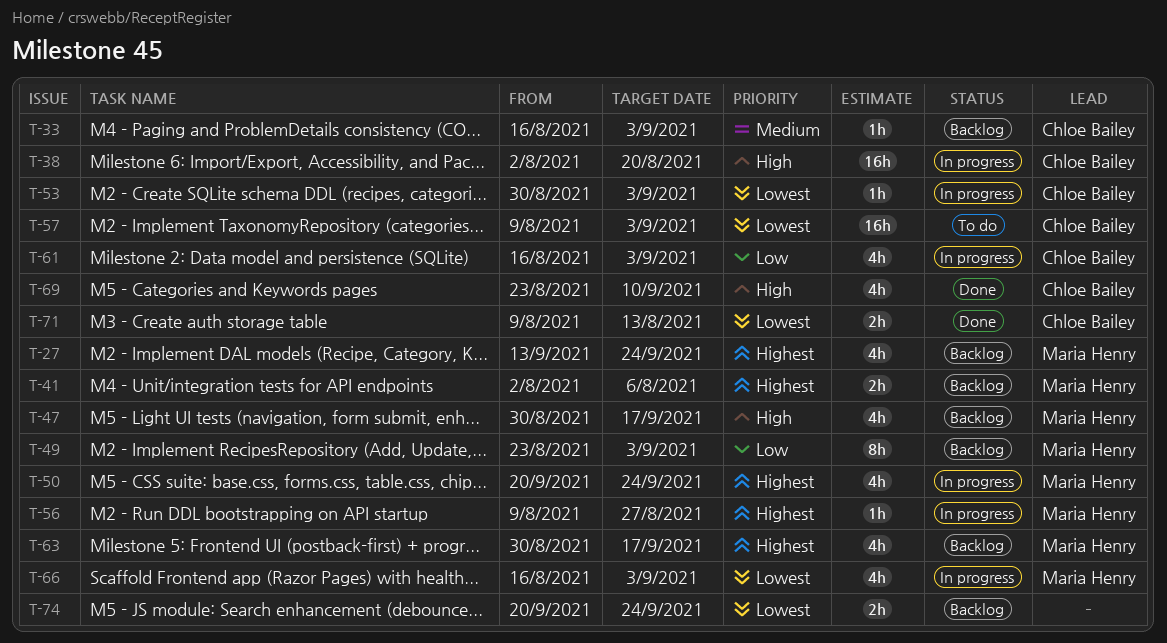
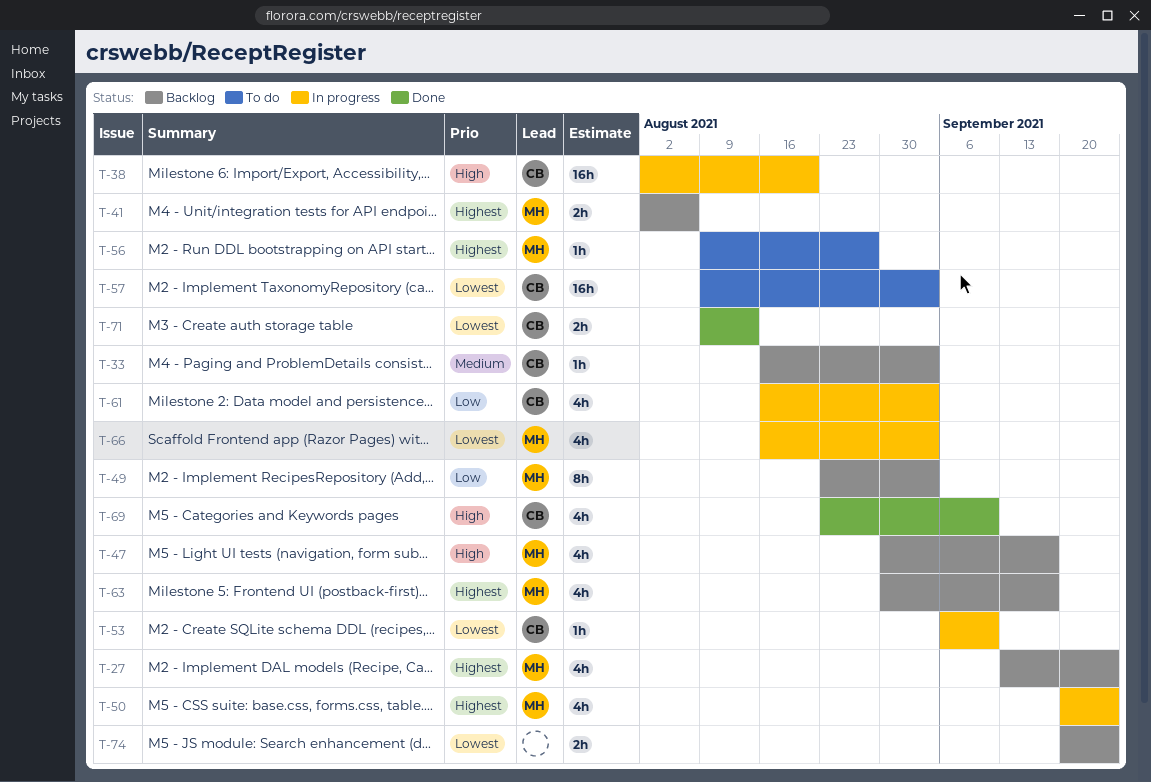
T-53, start: Aug 30 -> Sep 6
T-53, due: Sep 3 -> Sep 10
T-56, status: In progress -> To do

